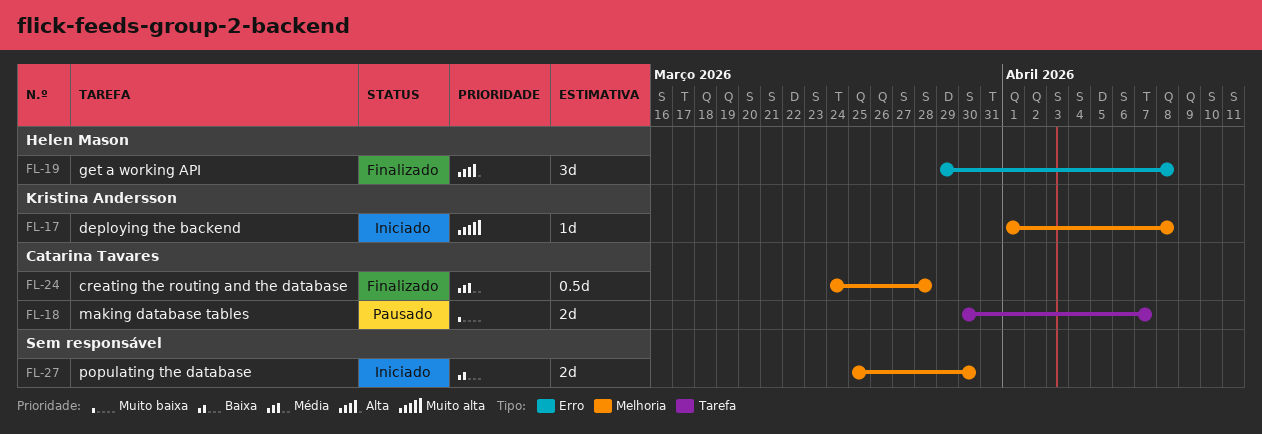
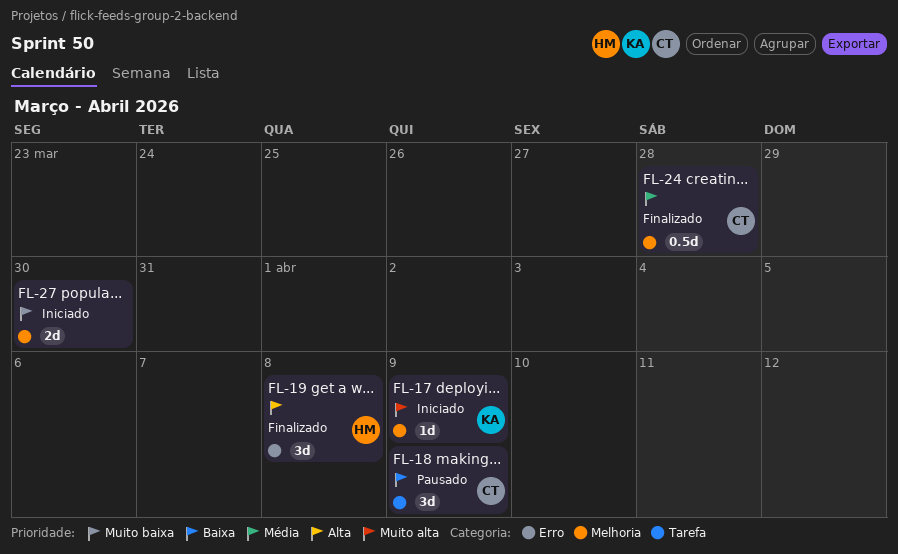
FL-17, due: Apr 8 -> Apr 9
FL-18, priority: Muito baixa -> Baixa
FL-18, estimate: 2d -> 3d
FL-18, due: Apr 7 -> Apr 9
FL-27, priority: Baixa -> Muito baixa

